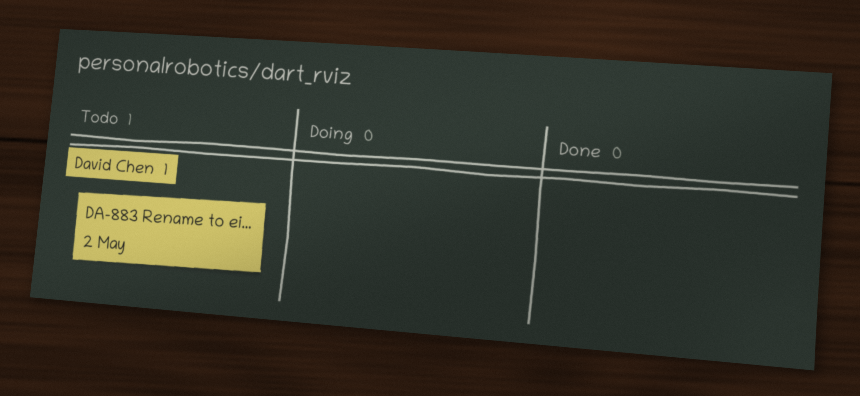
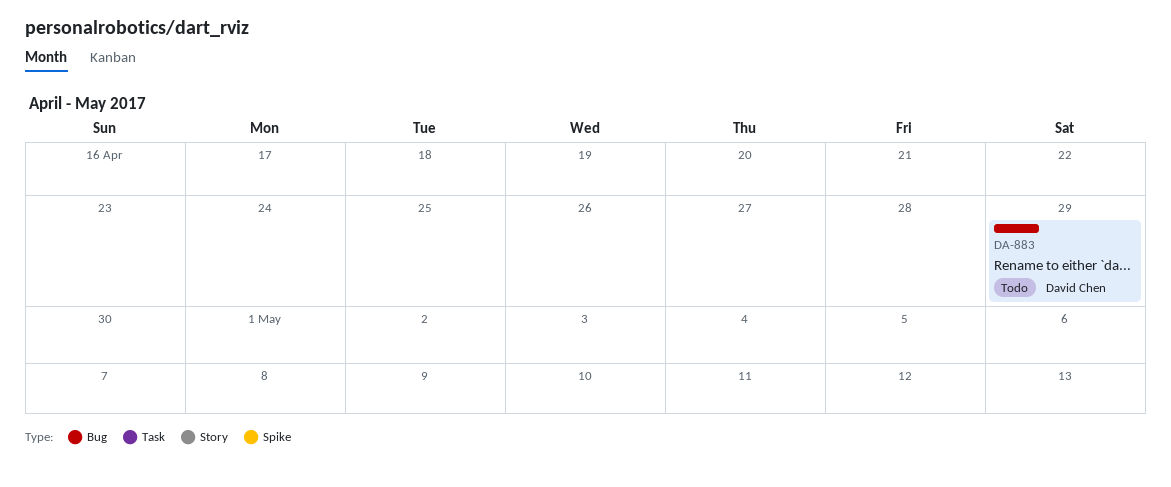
DA-883, due: May 2 -> Apr 29

